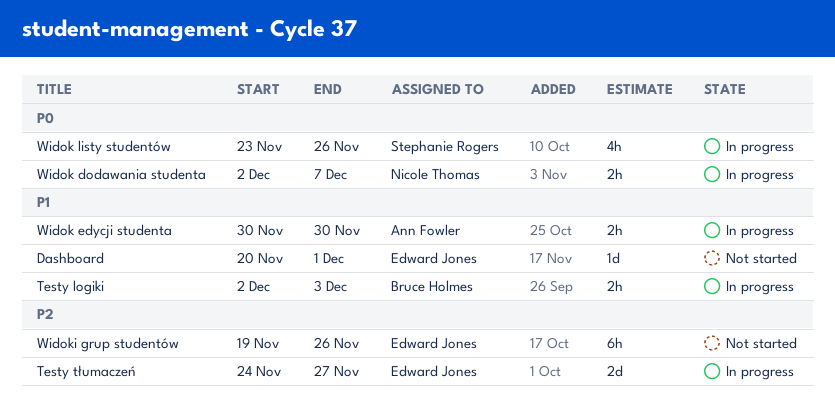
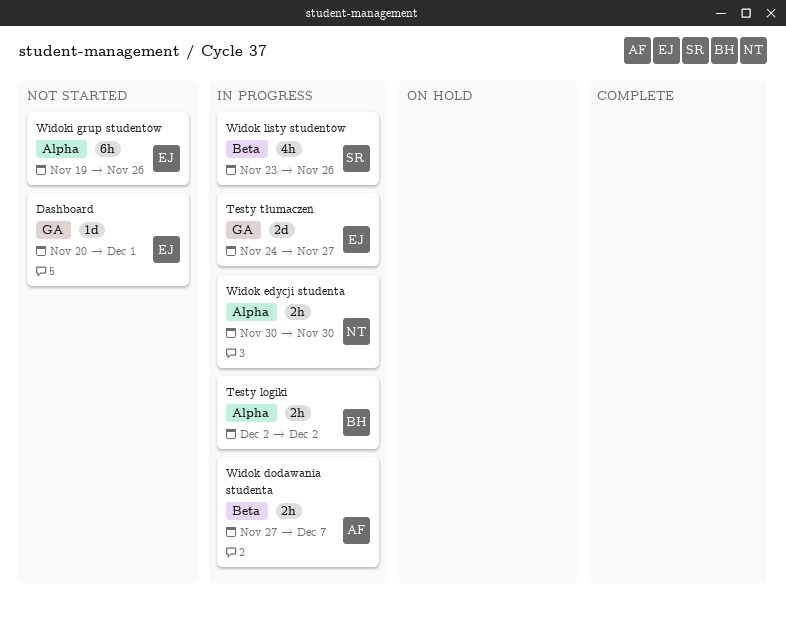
Testy logiki, due: Dec 3 -> Dec 2
Widok dodawania studenta, owner: Nicole Thomas -> Ann Fowler
Widok dodawania studenta, start: Dec 2 -> Nov 27
Widok edycji studenta, owner: Ann Fowler -> Nicole Thomas

